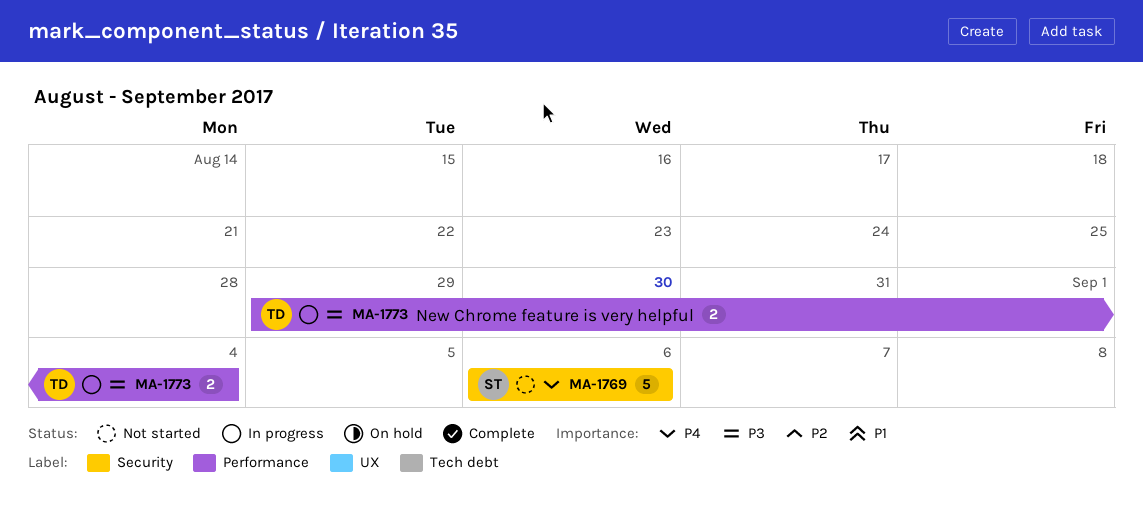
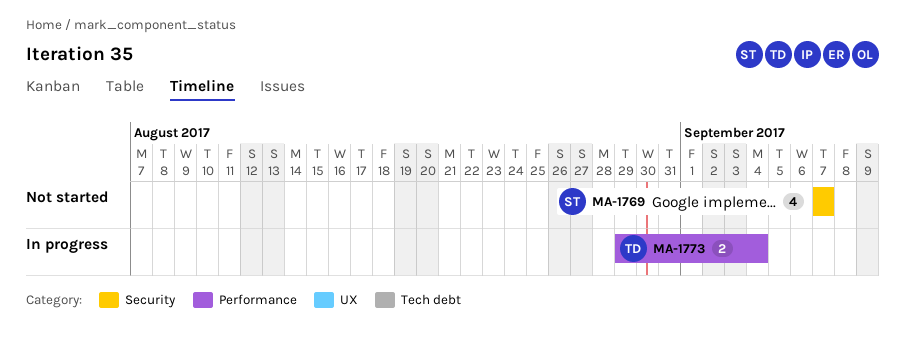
MA-1769, estimate: 5 -> 4
MA-1769, start: Sep 6 -> Sep 7
MA-1769, due: Sep 6 -> Sep 7

